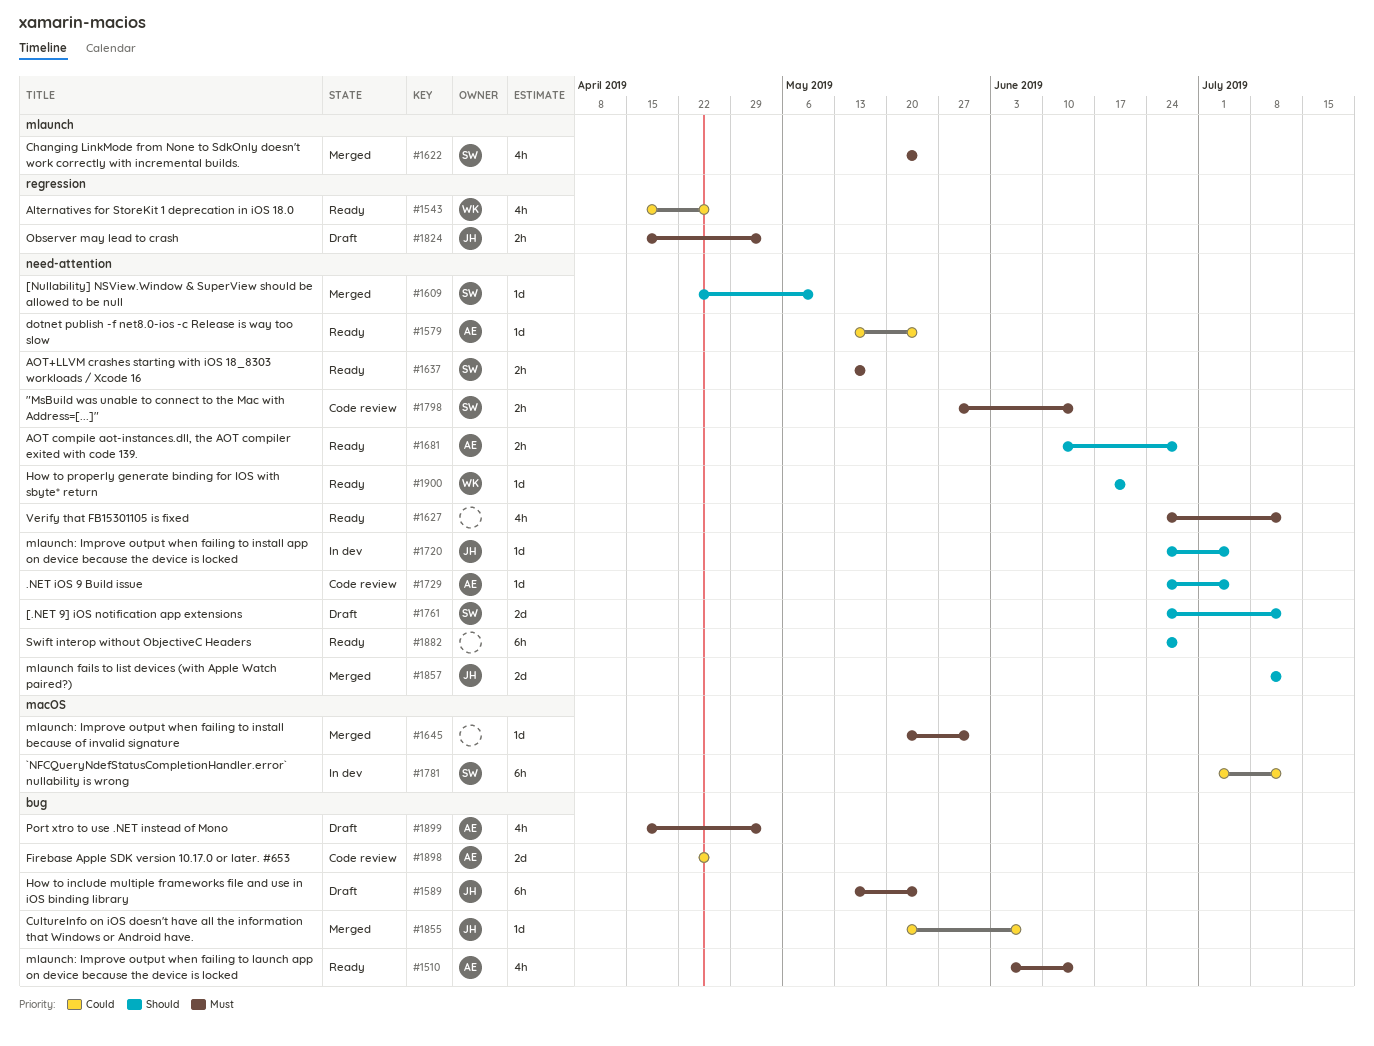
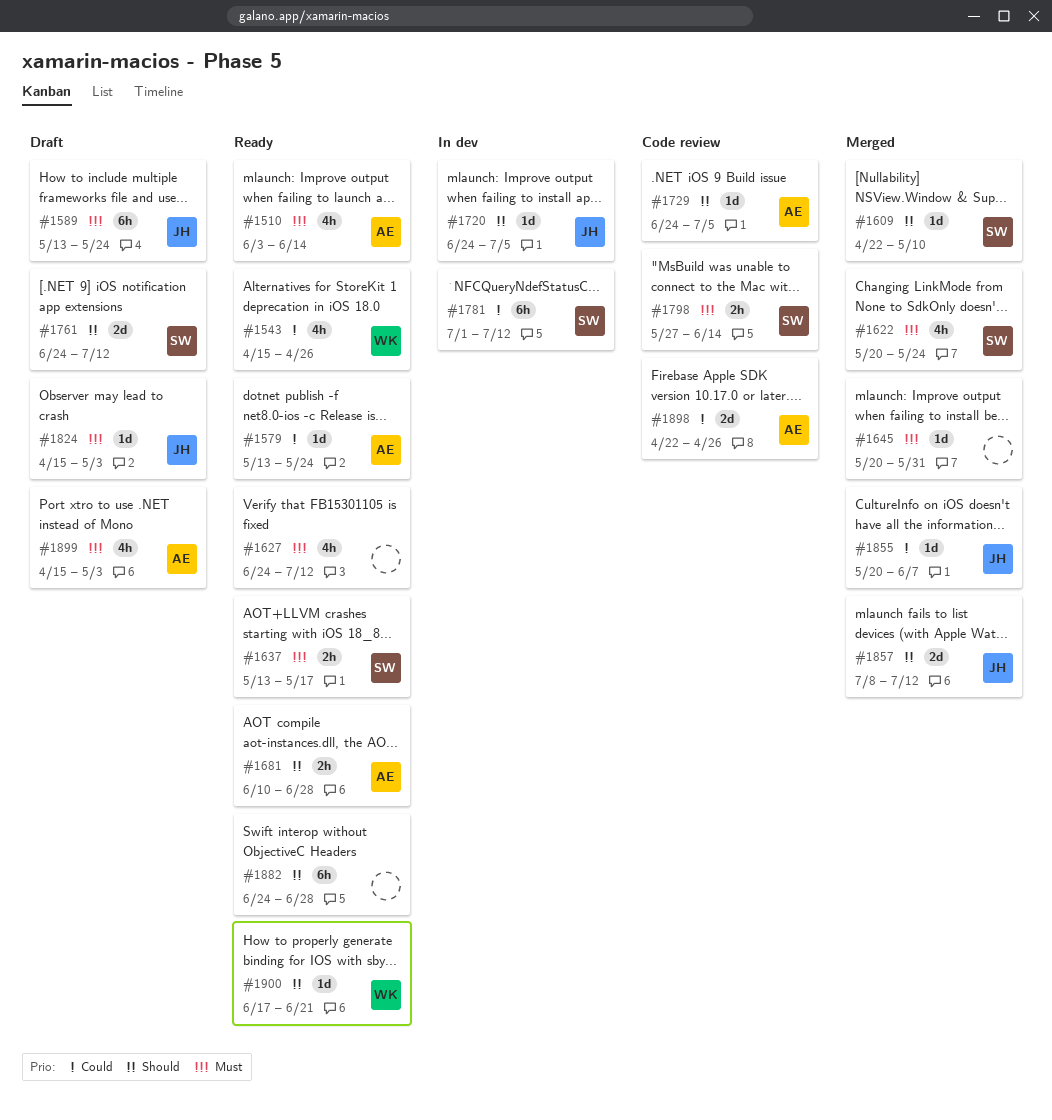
#1824, estimate: 2h -> 1d

